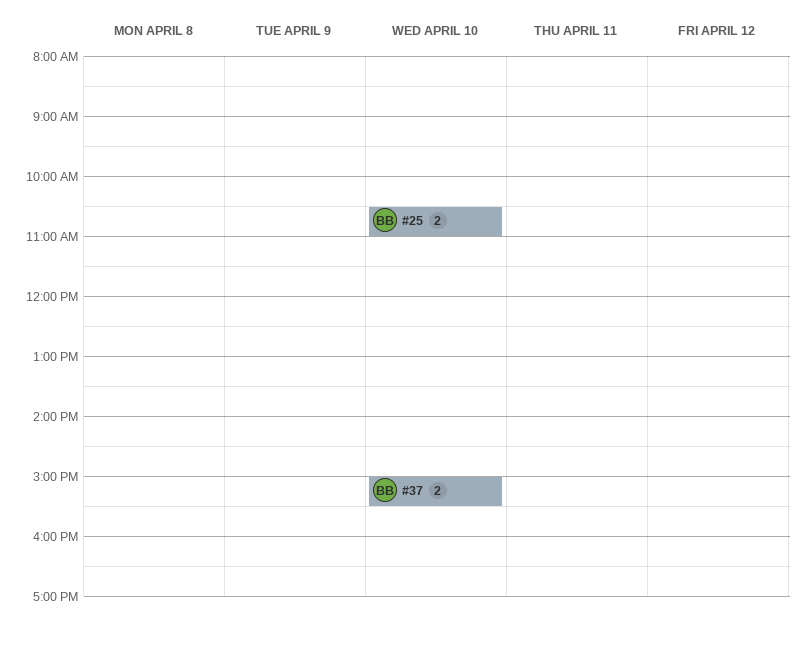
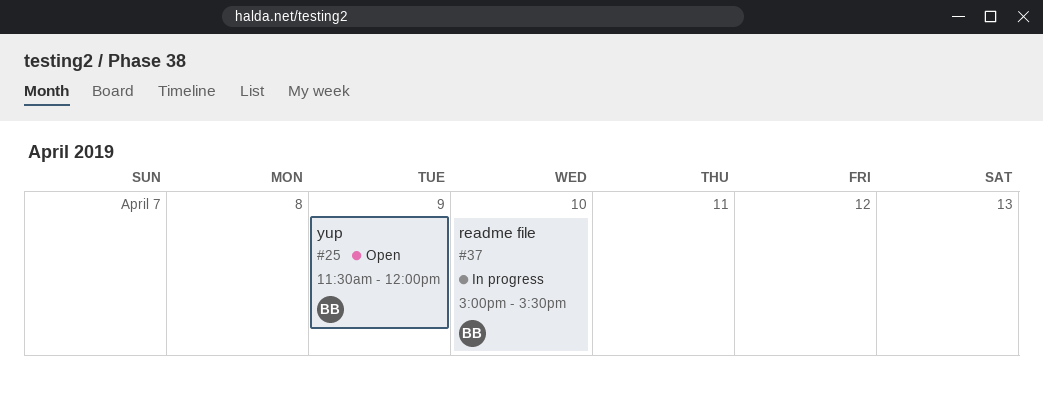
#25, day: Apr 10 -> Apr 9
#25, begins: 10:30 -> 11:30
#25, ends: 11:00 -> 12:00

